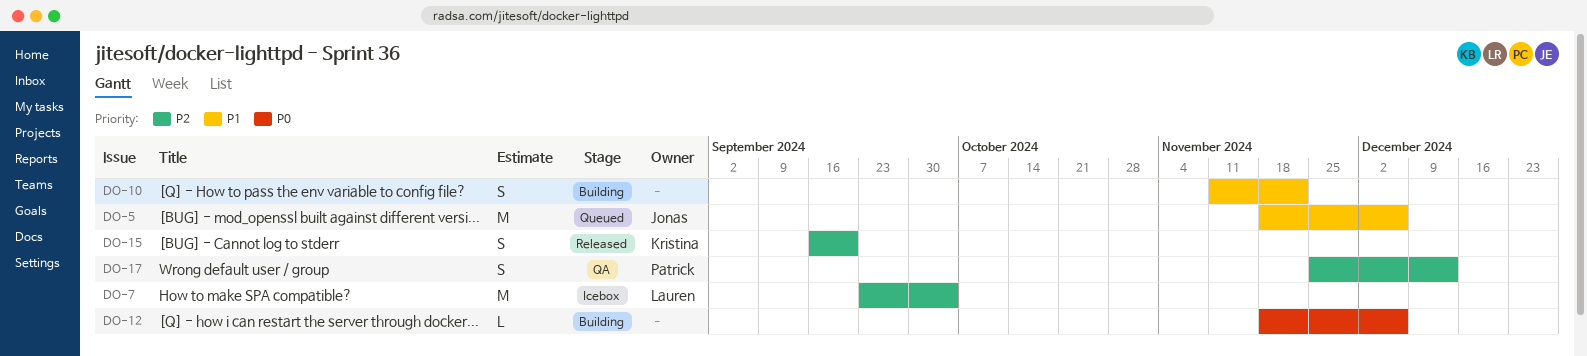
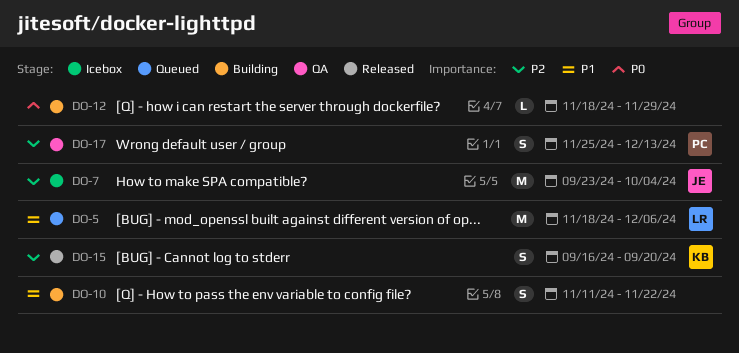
DO-5, owner: Jonas -> Lauren
DO-7, owner: Lauren -> Jonas
DO-12, due: Dec 6 -> Nov 29

